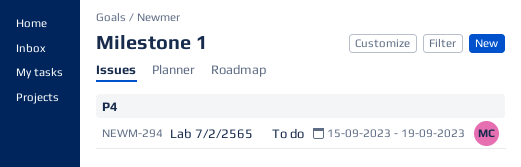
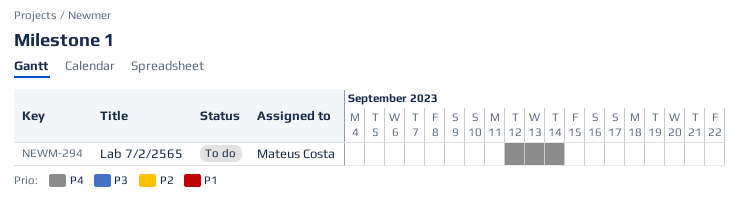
NEWM-294, start: Sep 15 -> Sep 12
NEWM-294, due: Sep 19 -> Sep 14

